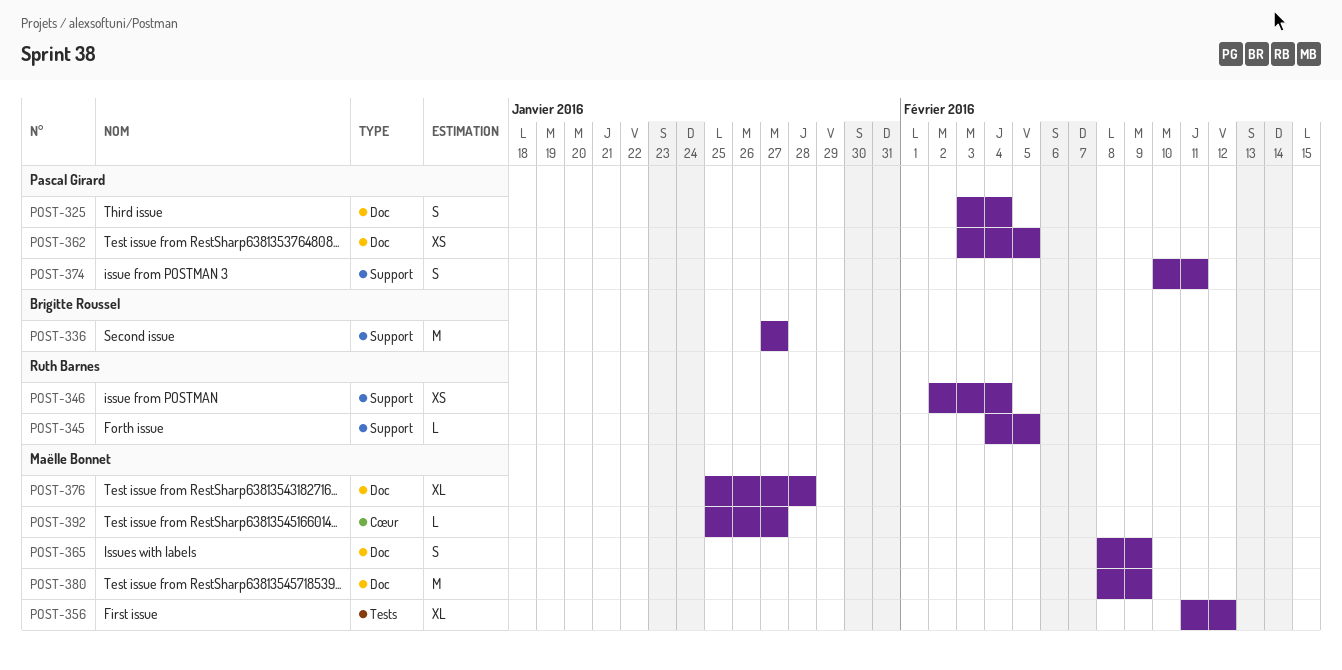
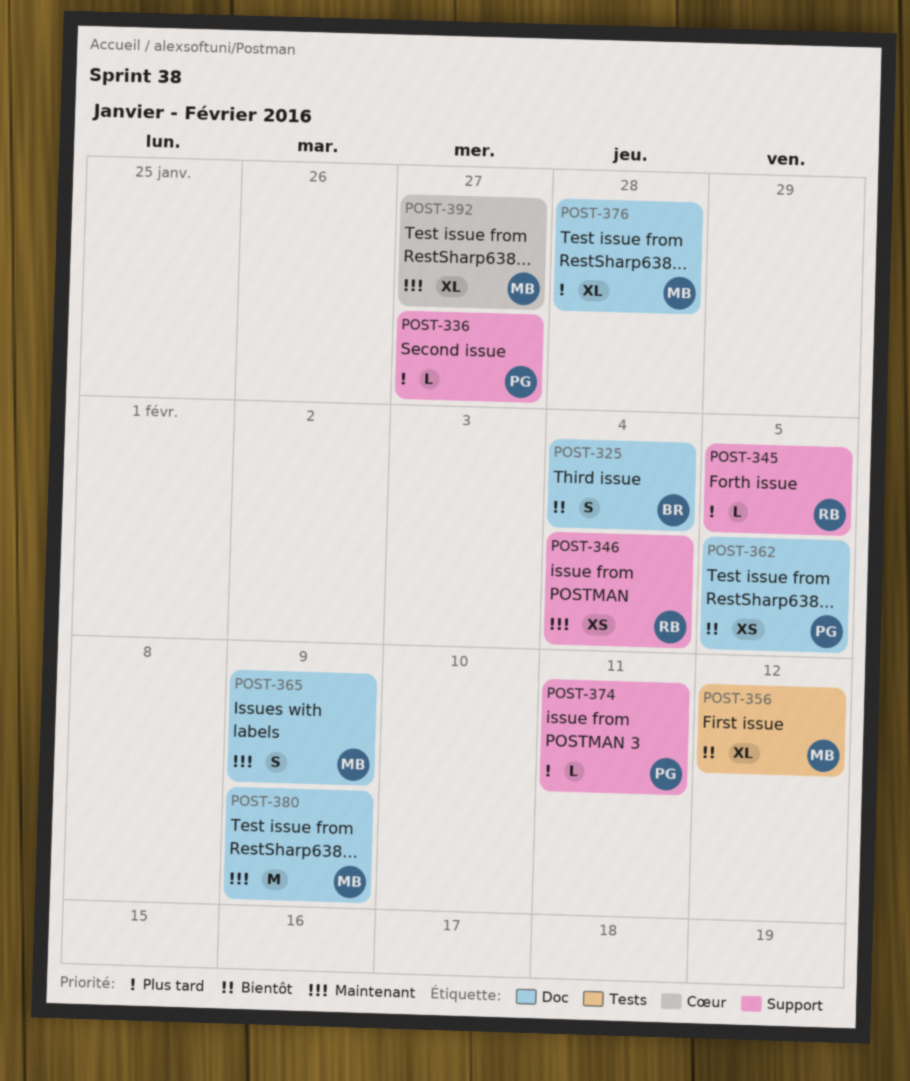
POST-325, owner: Pascal Girard -> Brigitte Roussel
POST-336, owner: Brigitte Roussel -> Pascal Girard
POST-336, estimate: M -> L
POST-374, estimate: S -> L
POST-392, estimate: L -> XL

